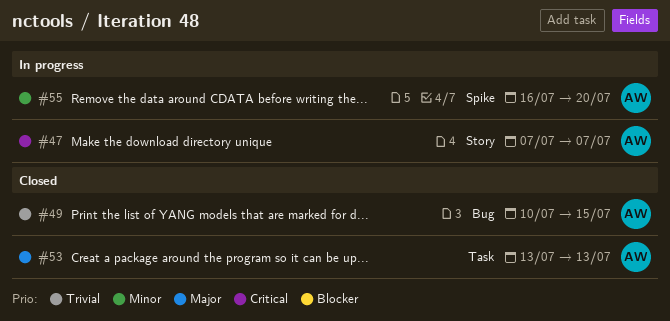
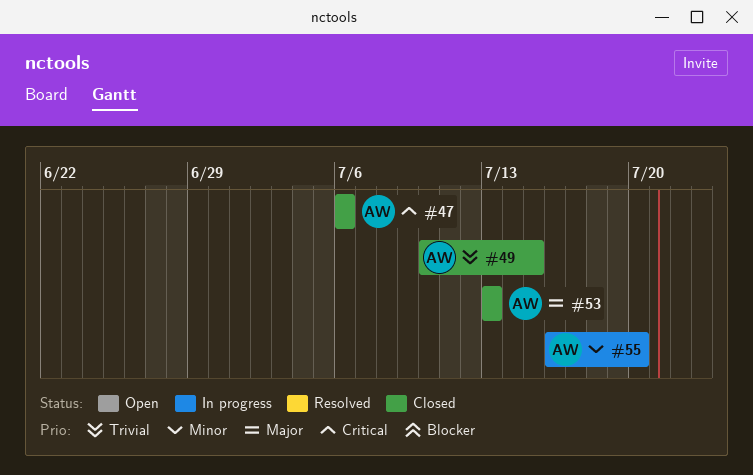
#47, status: In progress -> Closed
#47, start: Jul 7 -> Jul 6
#47, due: Jul 7 -> Jul 6

